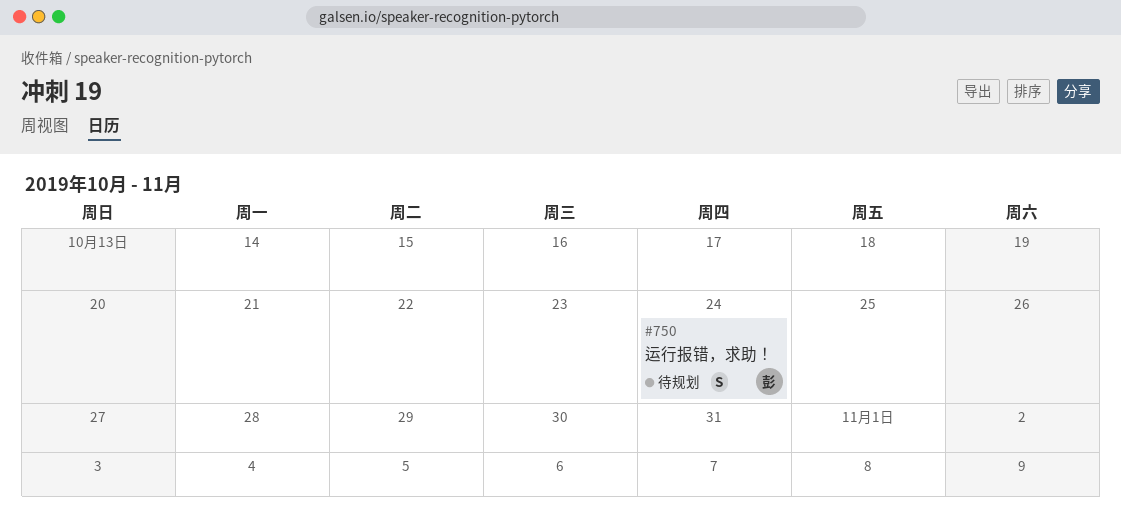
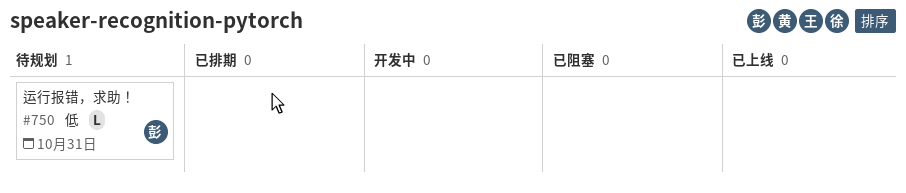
#750, estimate: S -> L
#750, due: Oct 24 -> Oct 31

